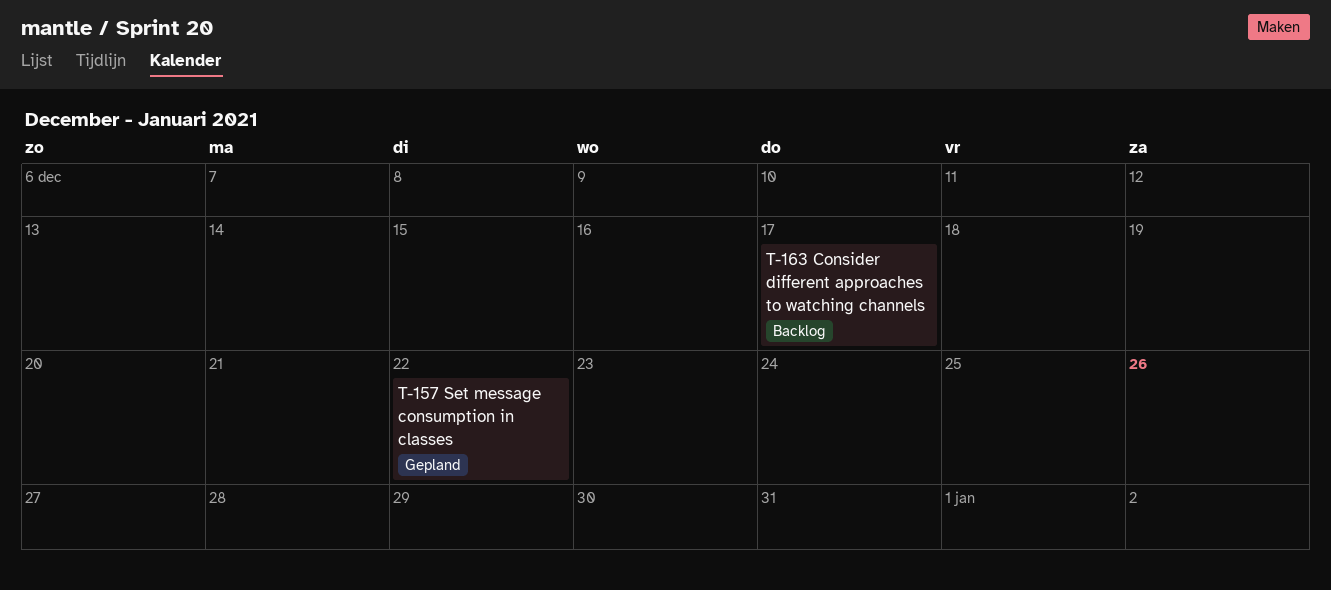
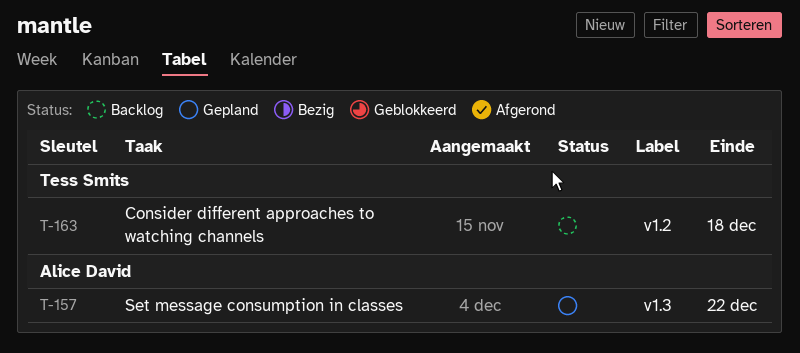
T-163, due: Dec 17 -> Dec 18

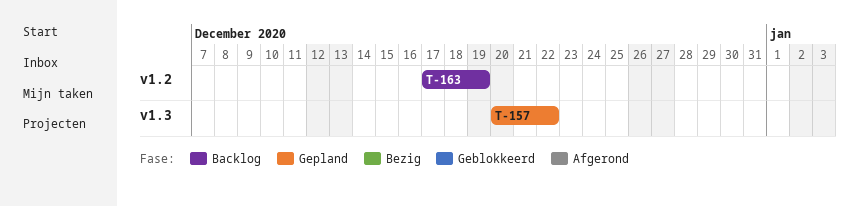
T-163, due: Dec 18 -> Dec 19

